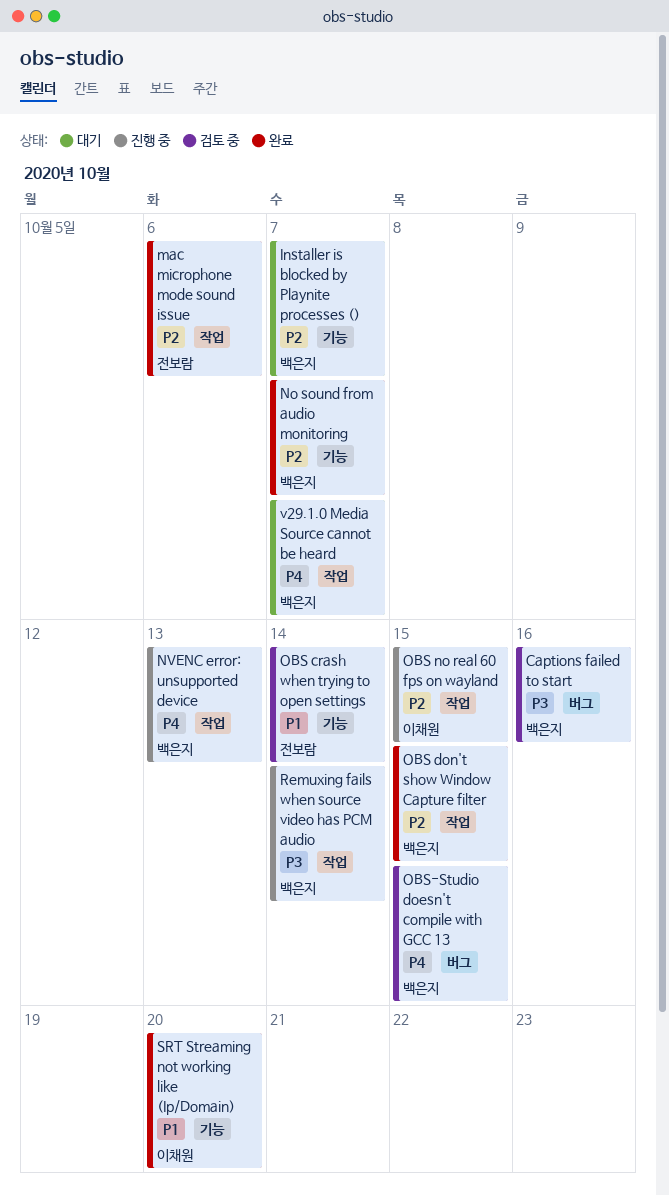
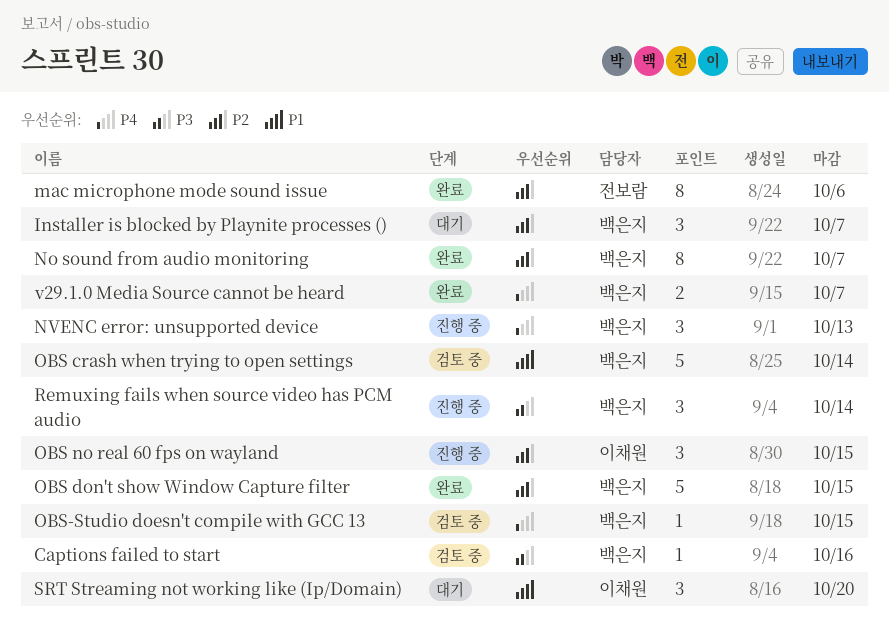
OBS crash when trying to open settings, owner: 전보람 -> 백은지
SRT Streaming not working like (Ip/Domain), status: 완료 -> 대기
v29.1.0 Media Source cannot be heard, status: 대기 -> 완료

